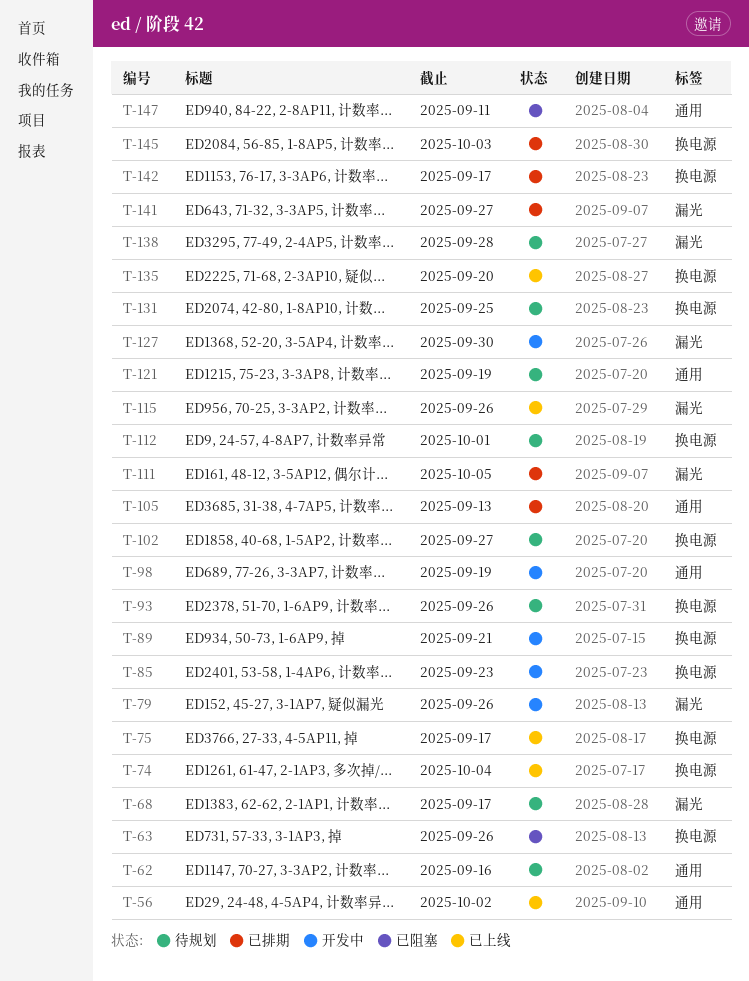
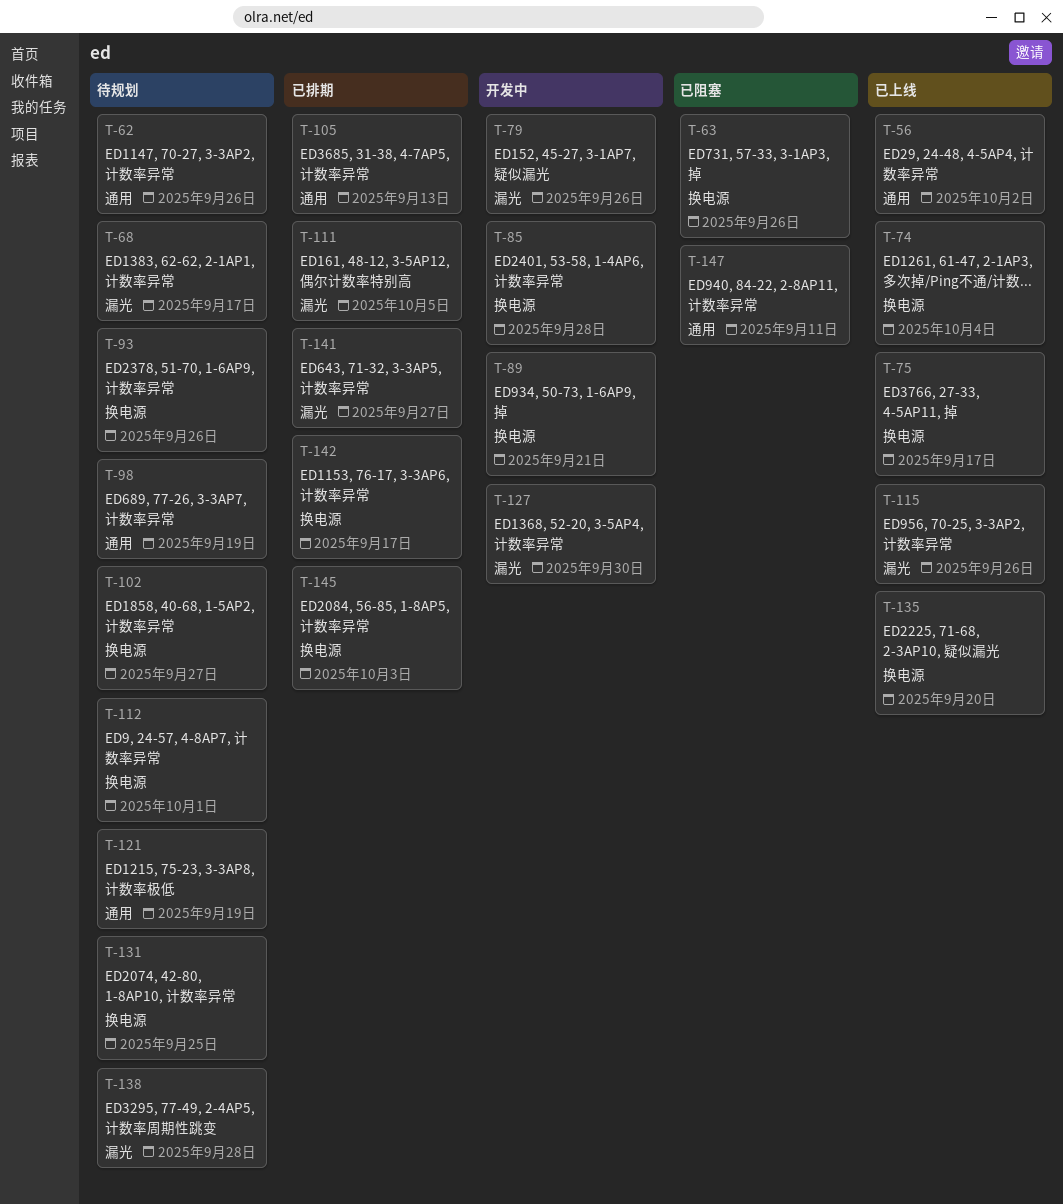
T-62, due: Sep 16 -> Sep 26
T-85, due: Sep 23 -> Sep 28
T-98, status: 开发中 -> 待规划

